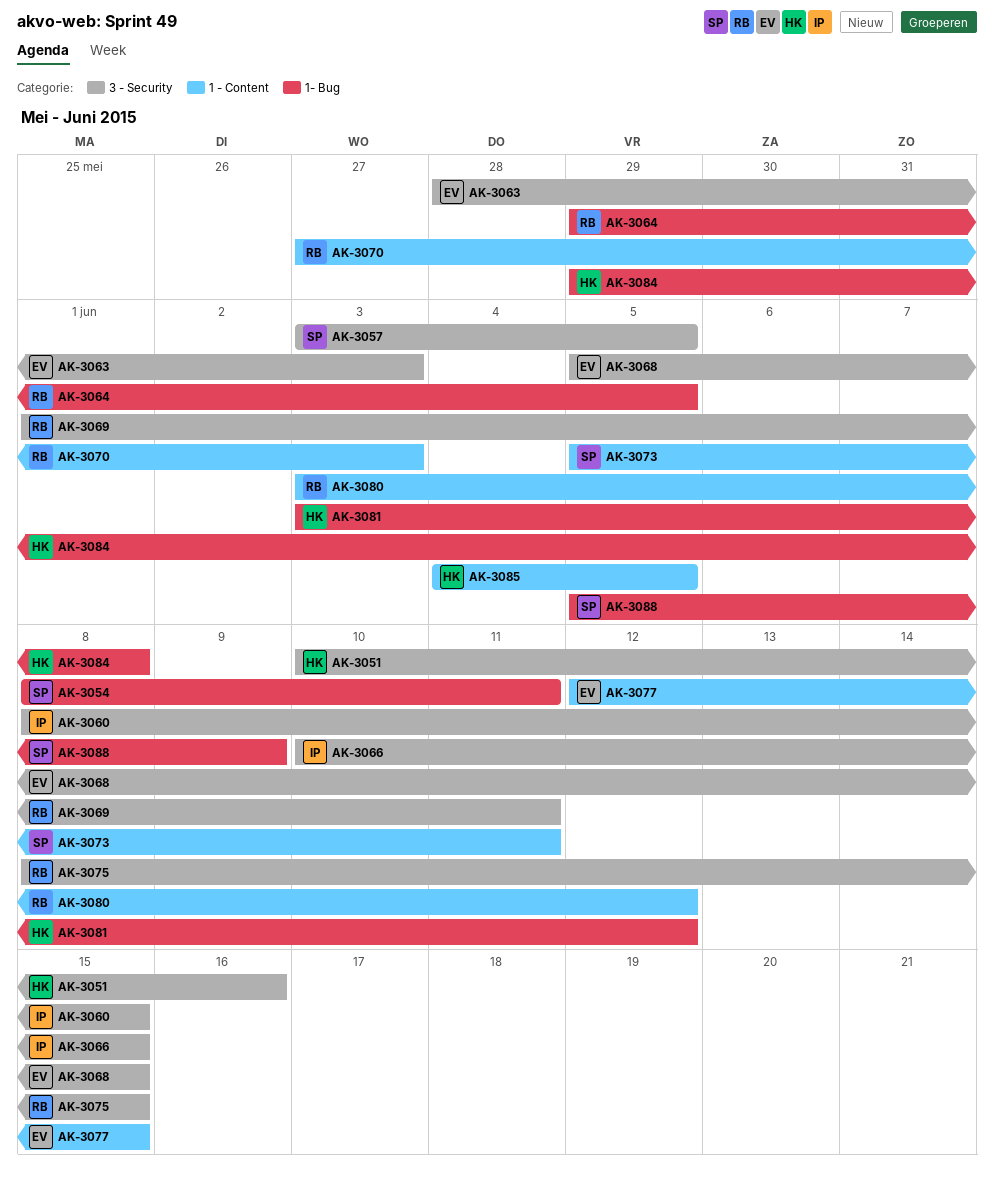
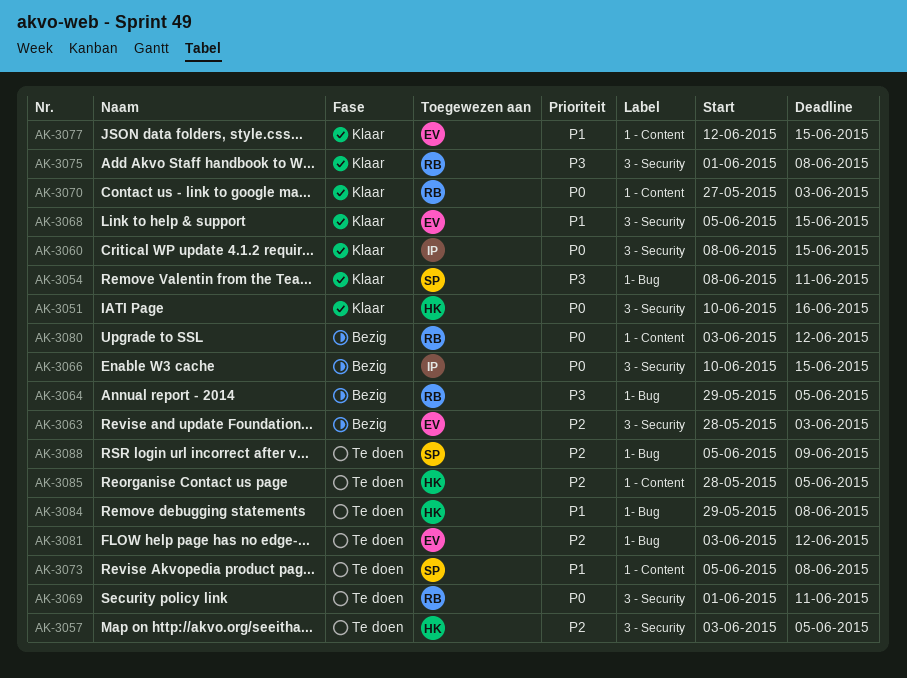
AK-3057, owner: SP -> HK
AK-3073, due: Jun 11 -> Jun 8
AK-3075, start: Jun 8 -> Jun 1
AK-3075, due: Jun 15 -> Jun 8
AK-3081, owner: HK -> EV
AK-3085, start: Jun 4 -> May 28

